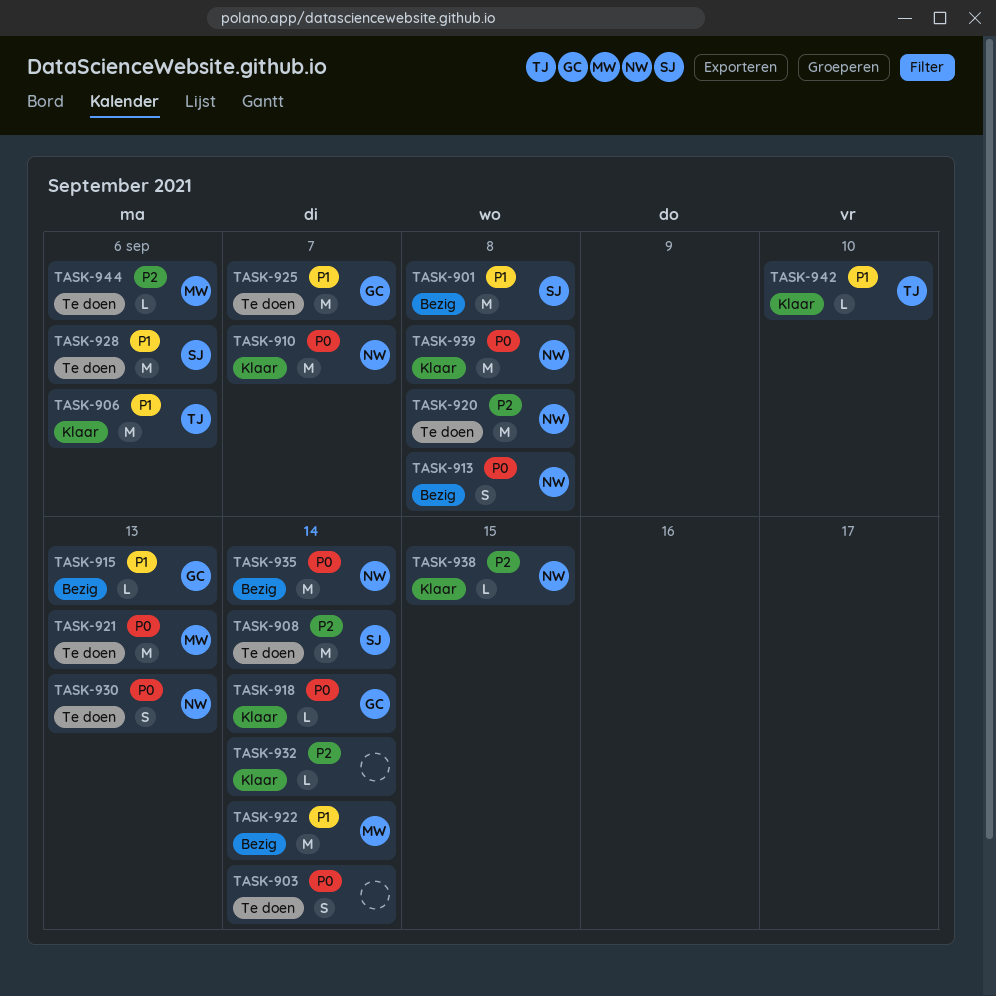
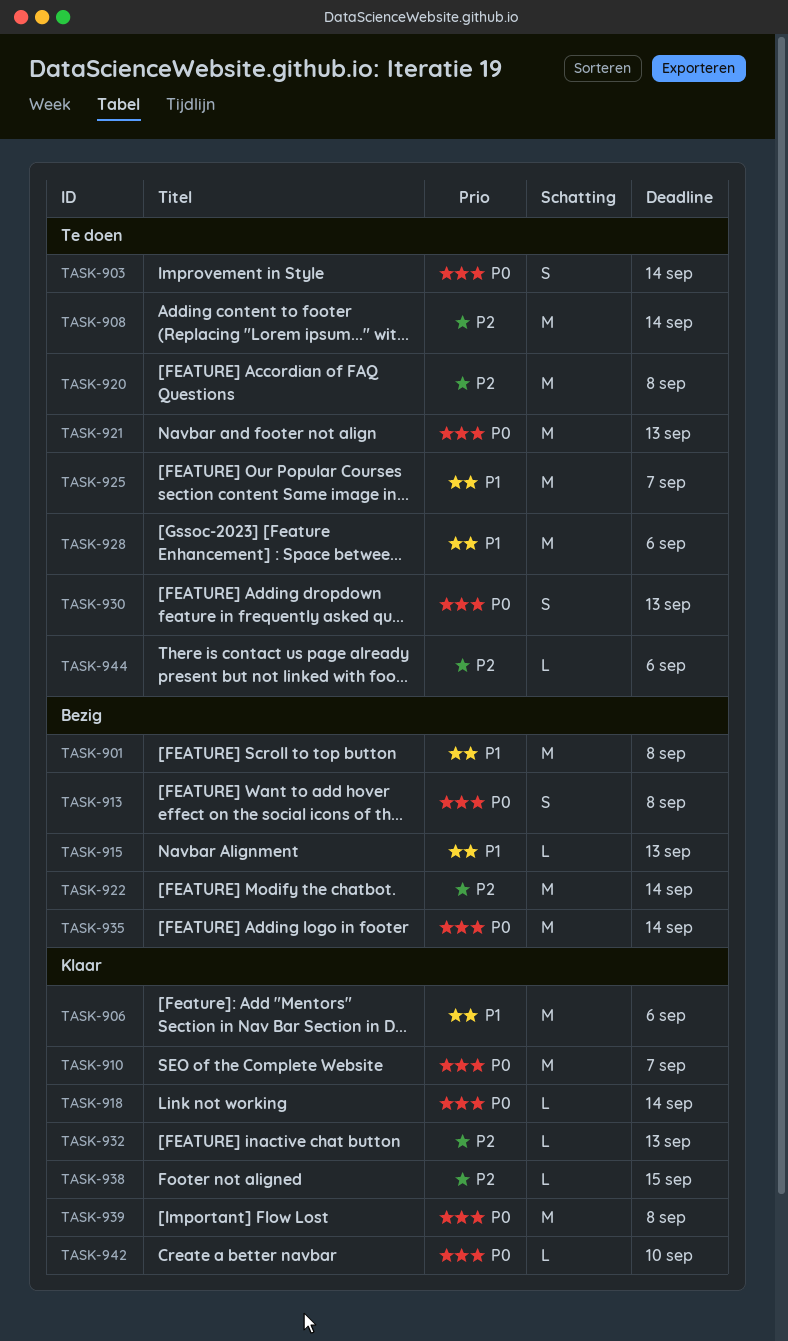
TASK-922, priority: P1 -> P2
TASK-932, due: Sep 14 -> Sep 13
TASK-942, priority: P1 -> P0

